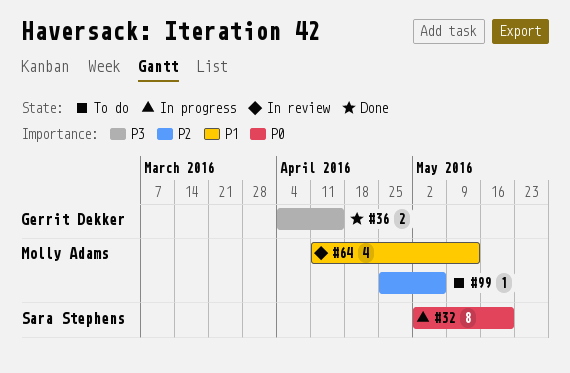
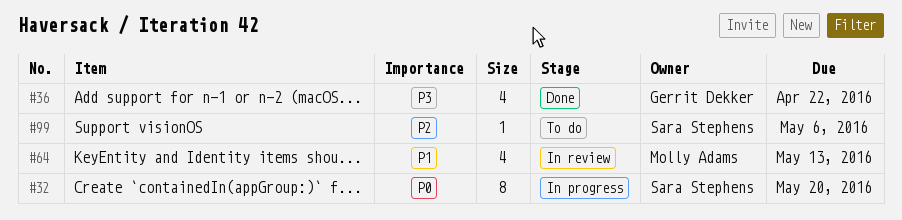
#36, estimate: 2 -> 4
#36, due: Apr 15 -> Apr 22
#99, owner: Molly Adams -> Sara Stephens

